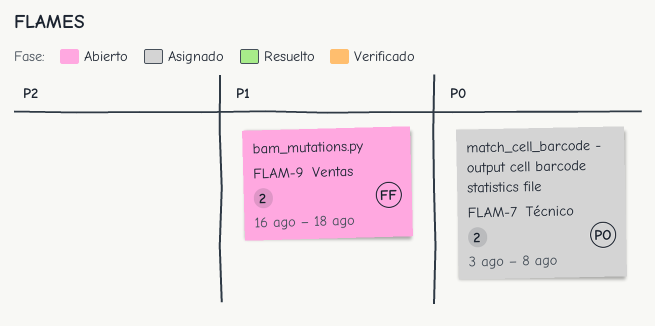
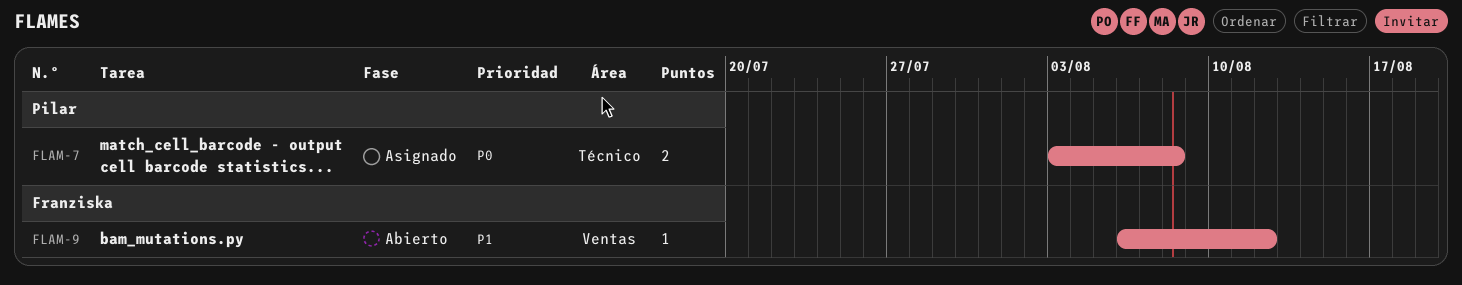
FLAM-9, estimate: 2 -> 1
FLAM-9, start: Aug 16 -> Aug 6
FLAM-9, due: Aug 18 -> Aug 12

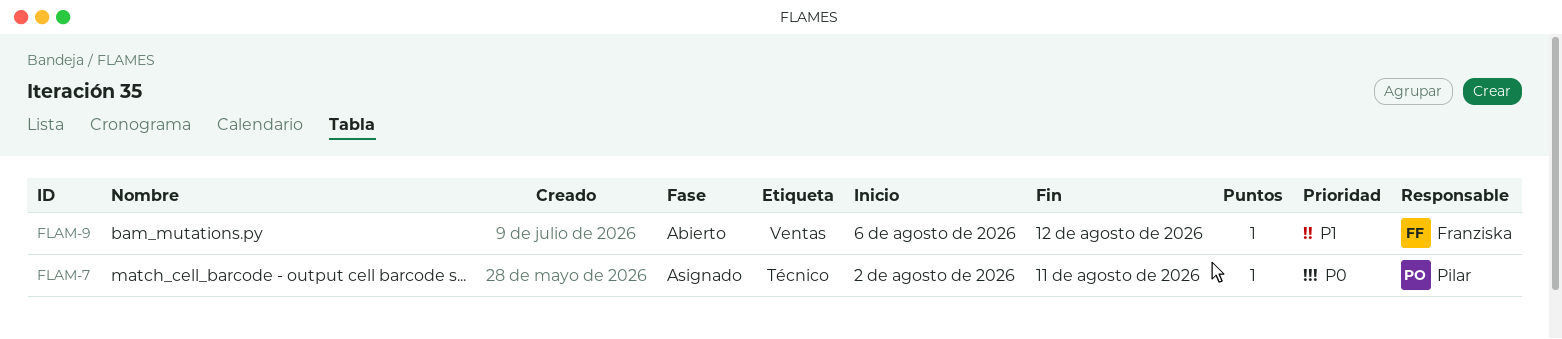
FLAM-7, estimate: 2 -> 1
FLAM-7, start: Aug 3 -> Aug 2
FLAM-7, due: Aug 8 -> Aug 11

